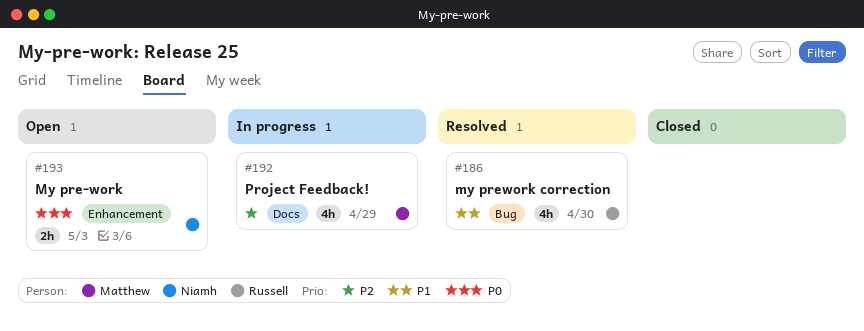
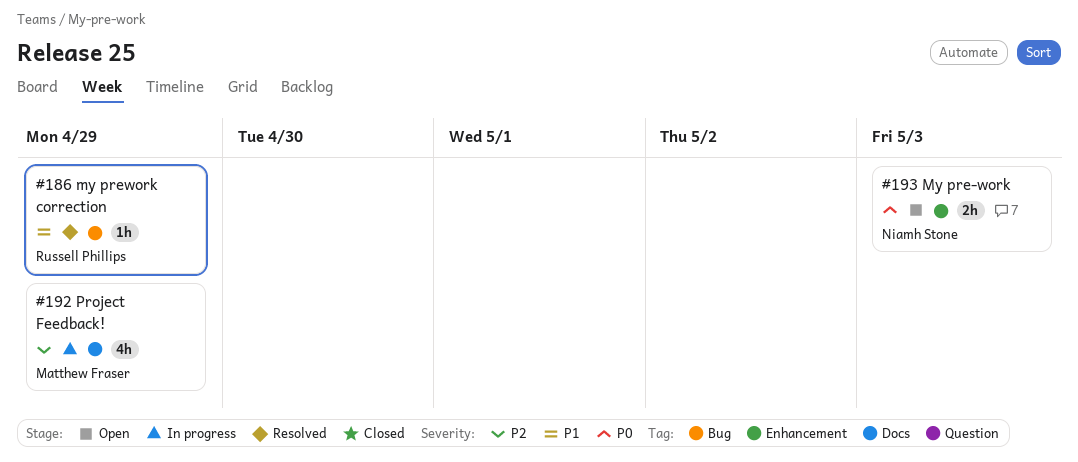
#186, estimate: 4h -> 1h
#186, due: Apr 30 -> Apr 29

